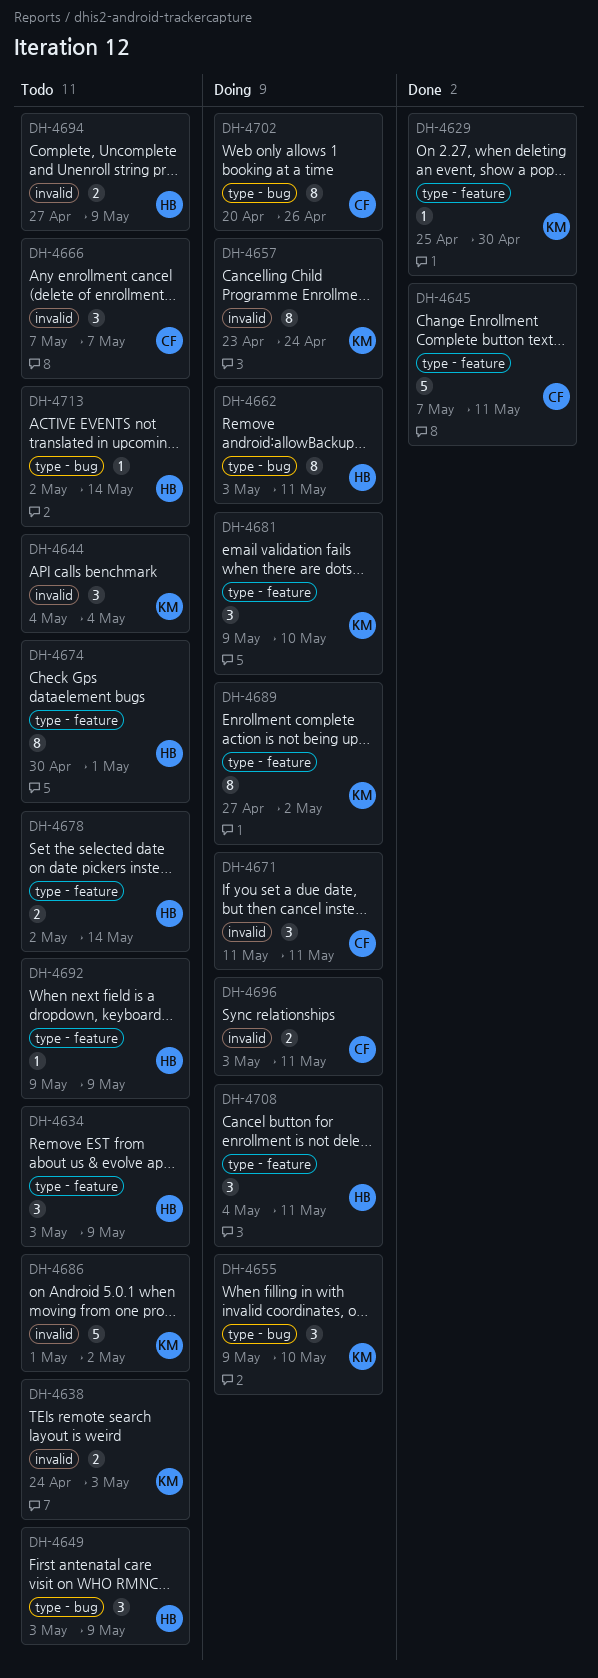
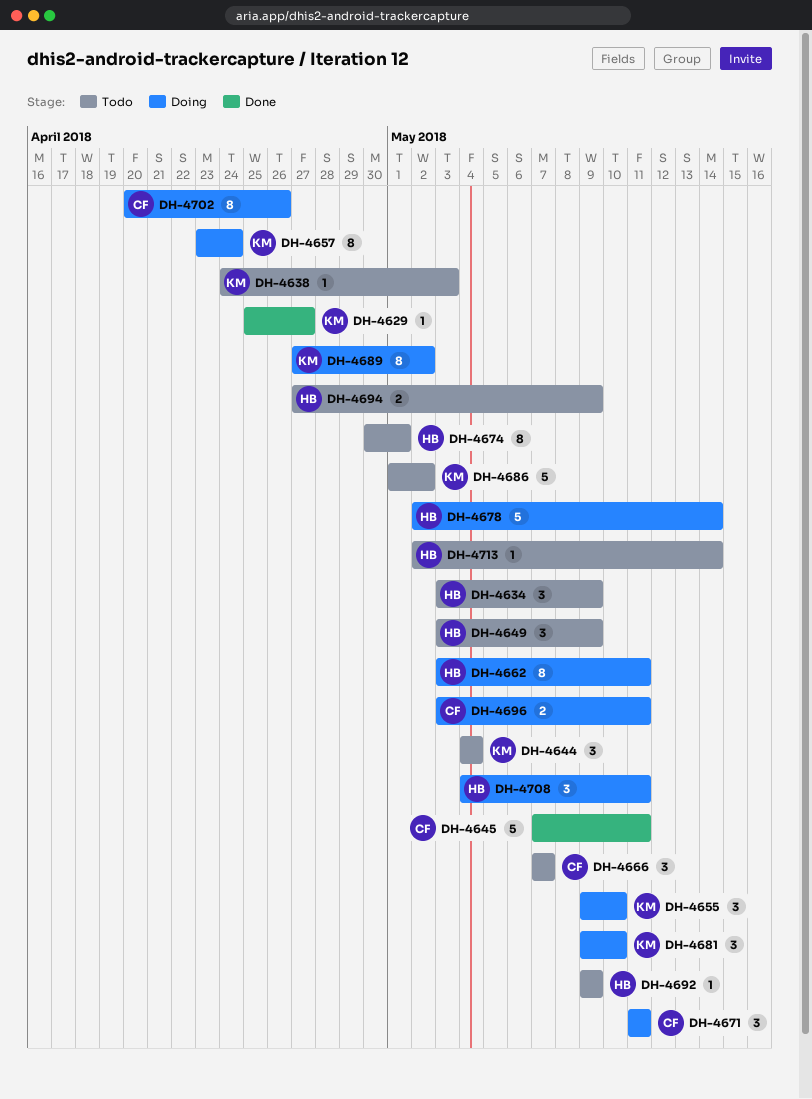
DH-4629, due: Apr 30 -> Apr 27
DH-4638, estimate: 2 -> 1
DH-4678, status: Todo -> Doing
DH-4678, estimate: 2 -> 5

